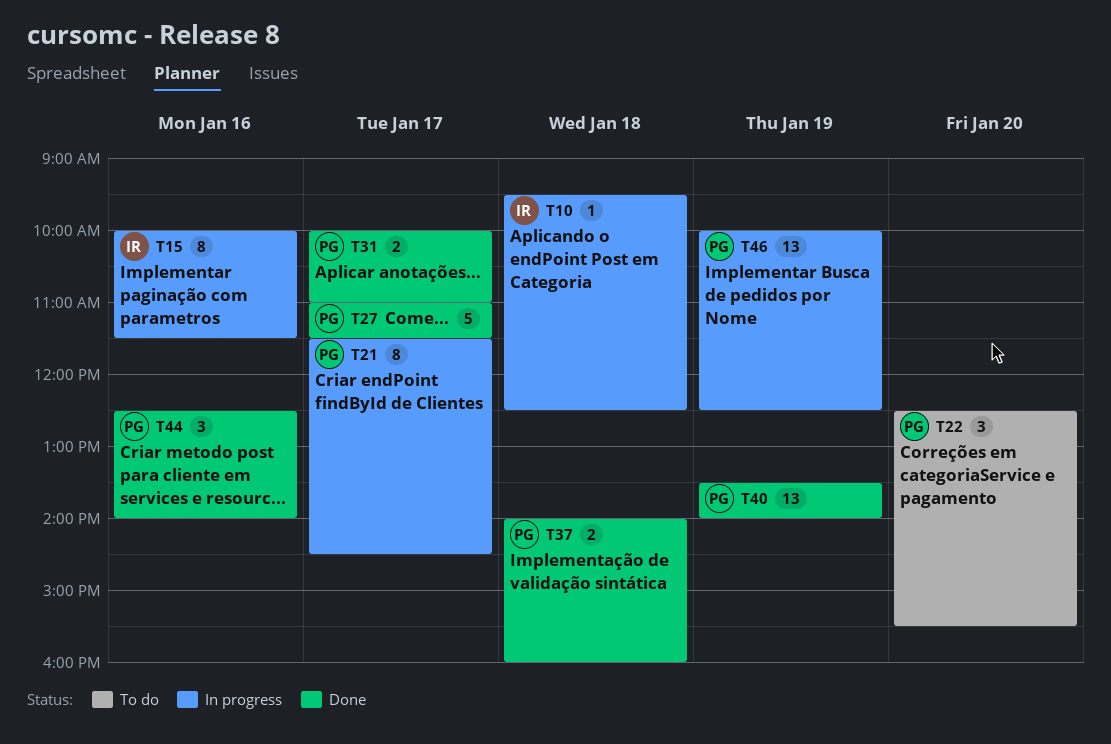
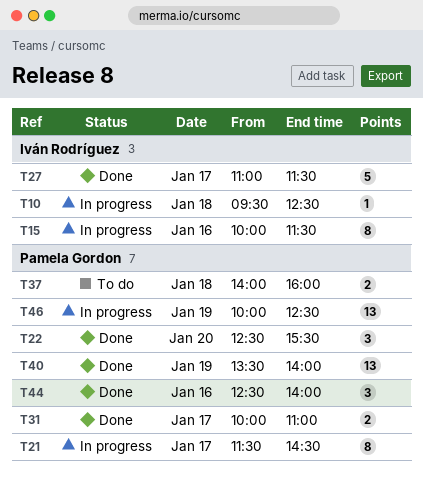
T22, status: To do -> Done
T27, owner: Pamela Gordon -> Iván Rodríguez
T37, status: Done -> To do

